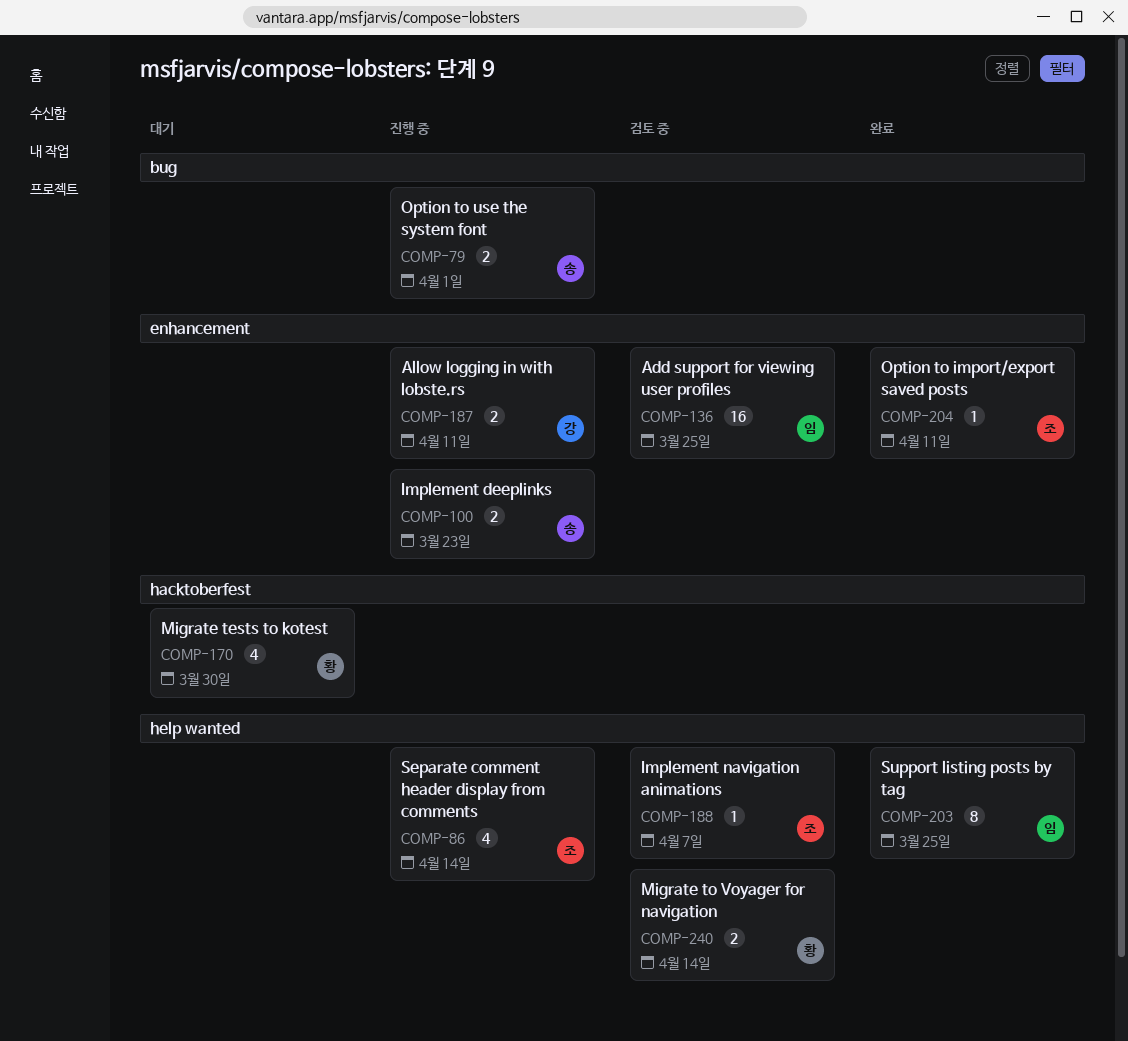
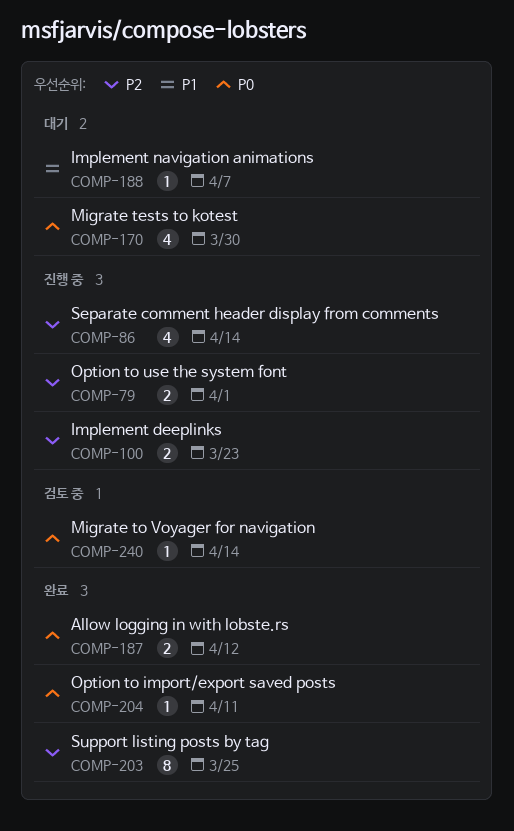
COMP-136: present -> none
COMP-187, status: 진행 중 -> 완료
COMP-187, due: Apr 11 -> Apr 12
COMP-188, status: 검토 중 -> 대기
COMP-240, estimate: 2 -> 1

